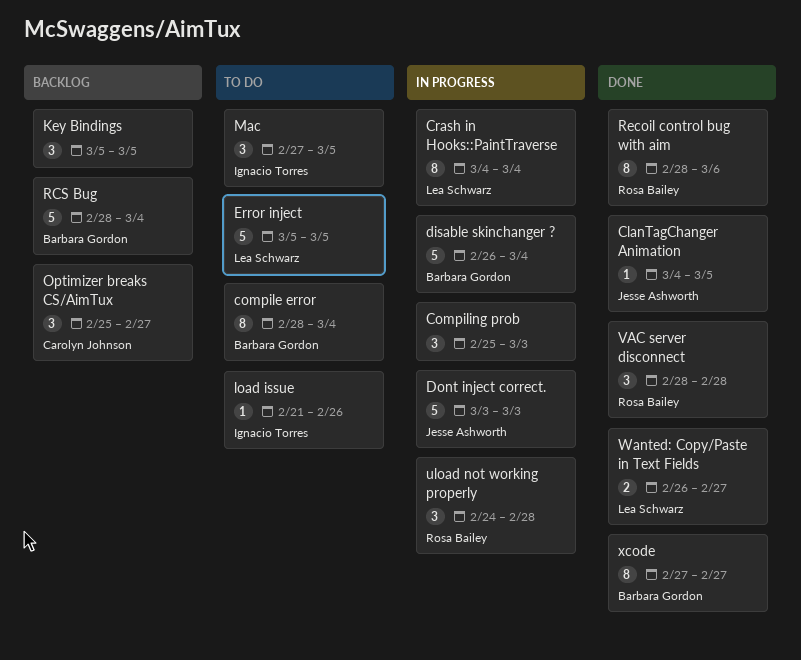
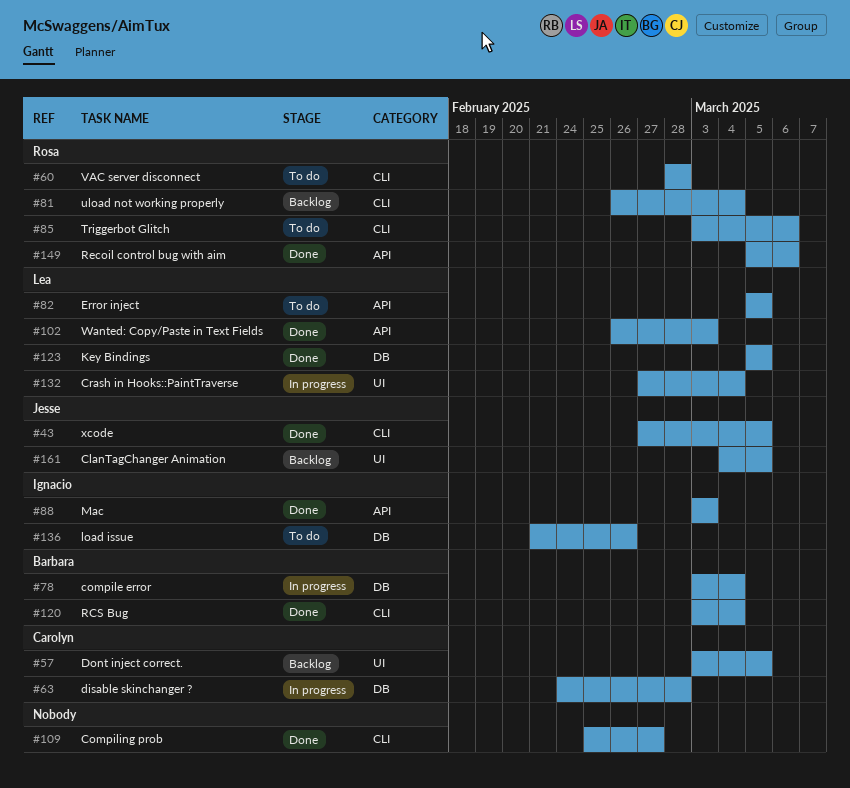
ClanTagChanger Animation, status: Done -> Backlog
compile error, status: To do -> In progress
compile error, start: Feb 28 -> Mar 3
Compiling prob, status: In progress -> Done
Compiling prob, due: Mar 3 -> Feb 27
Crash in Hooks::PaintTraverse, start: Mar 4 -> Feb 27
disable skinchanger ?, owner: Barbara Gordon -> Carolyn Johnson
disable skinchanger ?, start: Feb 26 -> Feb 24
disable skinchanger ?, due: Mar 4 -> Feb 28
Dont inject correct., status: In progress -> Backlog
Dont inject correct., owner: Jesse Ashworth -> Carolyn Johnson
Dont inject correct., due: Mar 3 -> Mar 5
Key Bindings, status: Backlog -> Done
Key Bindings, owner: none -> Lea Schwarz
Mac, status: To do -> Done
Mac, start: Feb 27 -> Mar 3
Mac, due: Mar 5 -> Mar 3
Optimizer breaks CS/AimTux: present -> none
RCS Bug, status: Backlog -> Done
RCS Bug, start: Feb 28 -> Mar 3
Recoil control bug with aim, start: Feb 28 -> Mar 5
Triggerbot Glitch: none -> present
uload not working properly, status: In progress -> Backlog
uload not working properly, start: Feb 24 -> Feb 26
uload not working properly, due: Feb 28 -> Mar 4
VAC server disconnect, status: Done -> To do
Wanted: Copy/Paste in Text Fields, due: Feb 27 -> Mar 3
xcode, owner: Barbara Gordon -> Jesse Ashworth
xcode, due: Feb 27 -> Mar 5

